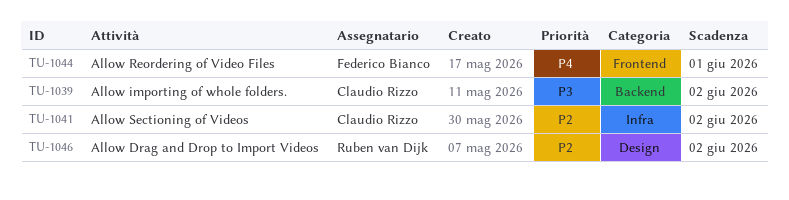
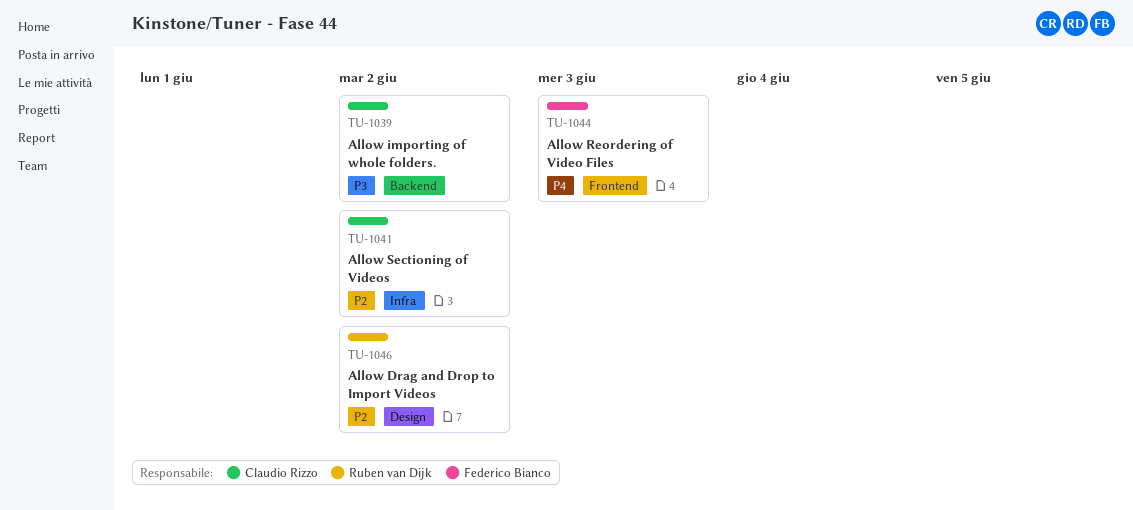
TU-1044, due: Jun 1 -> Jun 3

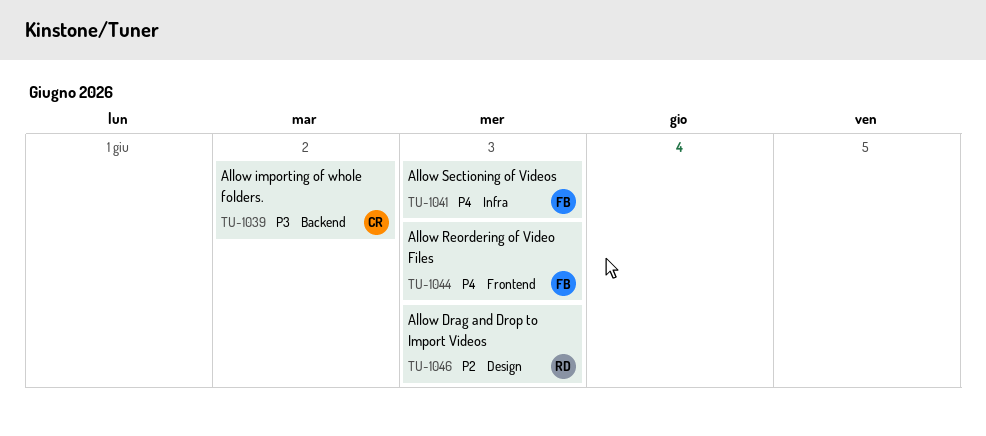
TU-1041, owner: Claudio Rizzo -> Federico Bianco
TU-1041, priority: P2 -> P4
TU-1041, due: Jun 2 -> Jun 3
TU-1046, due: Jun 2 -> Jun 3

